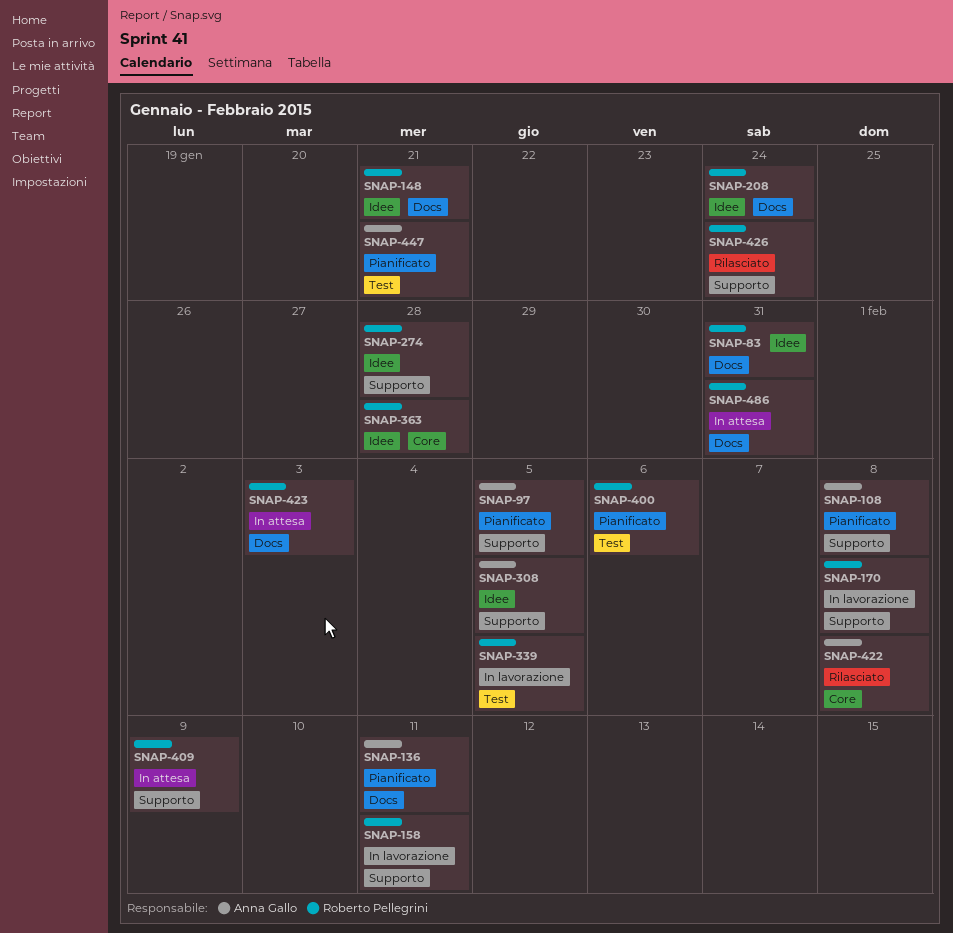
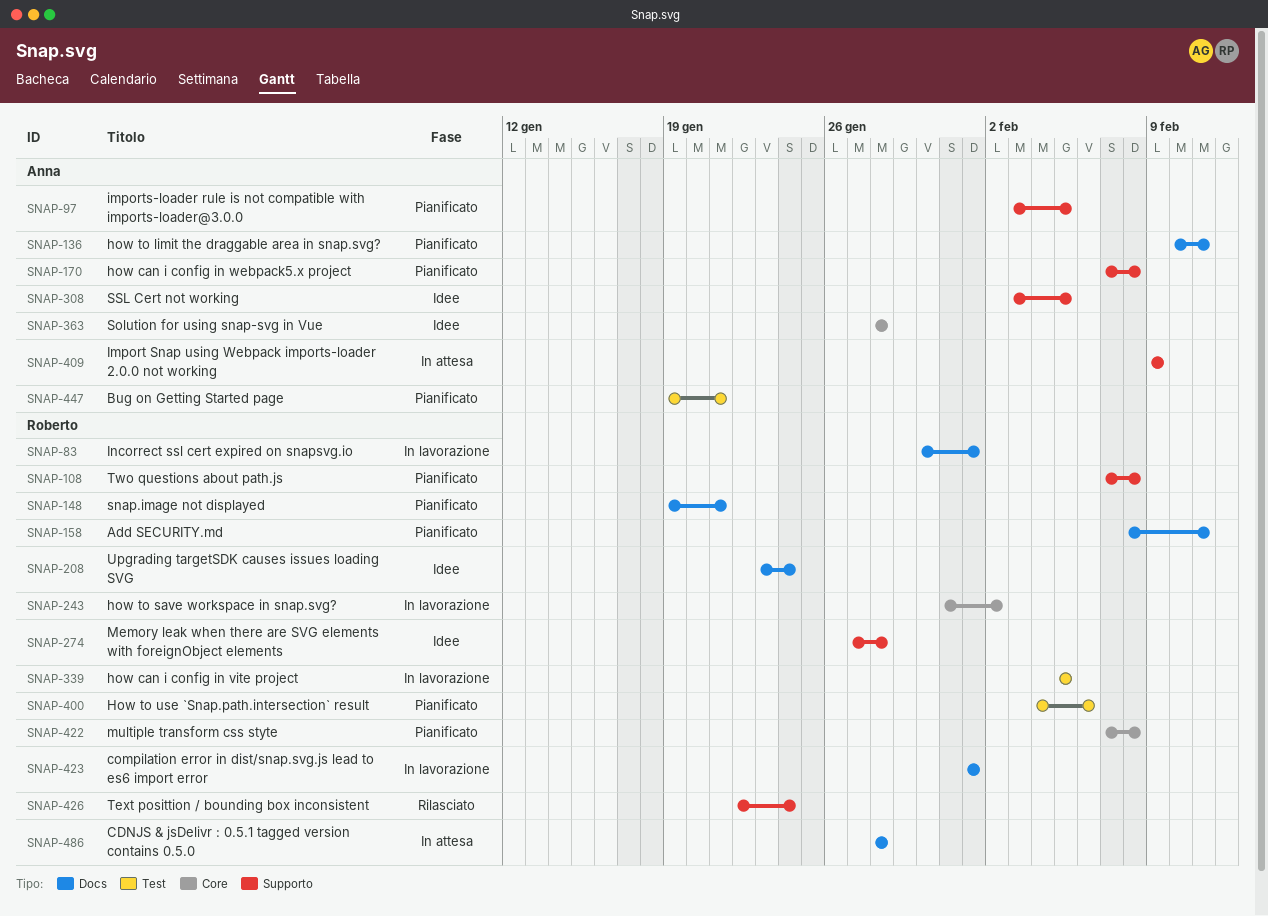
SNAP-83, status: Idee -> In lavorazione
SNAP-83, due: Jan 31 -> Feb 1
SNAP-108, owner: Anna Gallo -> Roberto Pellegrini
SNAP-148, status: Idee -> Pianificato
SNAP-158, status: In lavorazione -> Pianificato
SNAP-158, label: Supporto -> Docs
SNAP-170, status: In lavorazione -> Pianificato
SNAP-170, owner: Roberto Pellegrini -> Anna Gallo
SNAP-243: none -> present
SNAP-363, owner: Roberto Pellegrini -> Anna Gallo
SNAP-409, owner: Roberto Pellegrini -> Anna Gallo
SNAP-422, status: Rilasciato -> Pianificato
SNAP-422, owner: Anna Gallo -> Roberto Pellegrini
SNAP-423, status: In attesa -> In lavorazione
SNAP-423, due: Feb 3 -> Feb 1
SNAP-486, due: Jan 31 -> Jan 28

